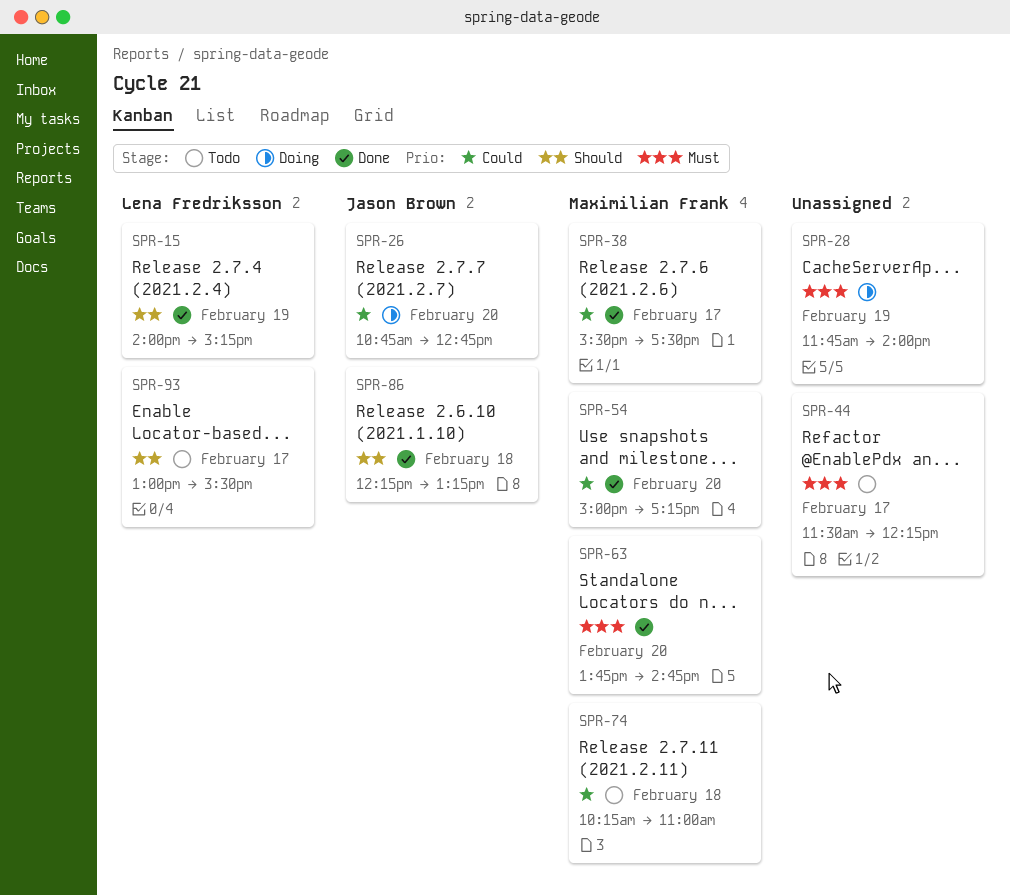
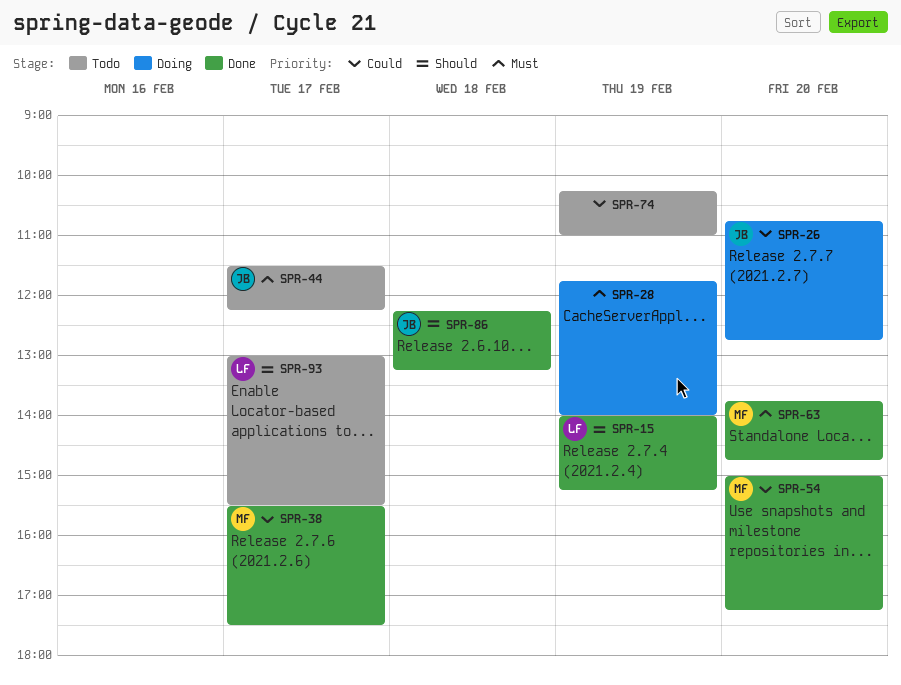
SPR-44, owner: none -> Jason Brown
SPR-74, owner: Maximilian Frank -> none
SPR-74, day: Feb 18 -> Feb 19

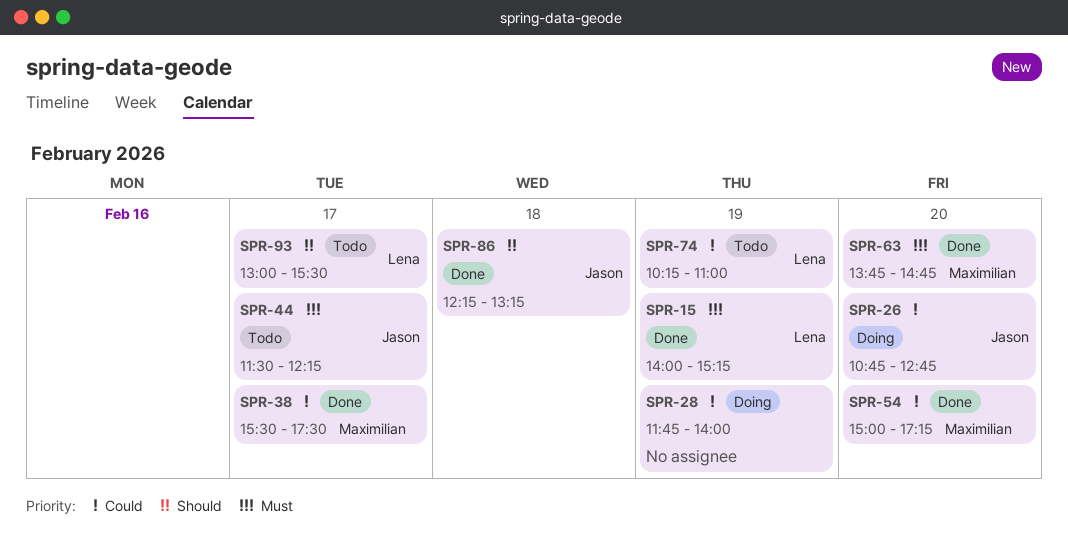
SPR-15, priority: Should -> Must
SPR-28, priority: Must -> Could
SPR-74, owner: none -> Lena

